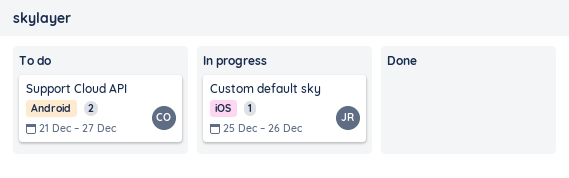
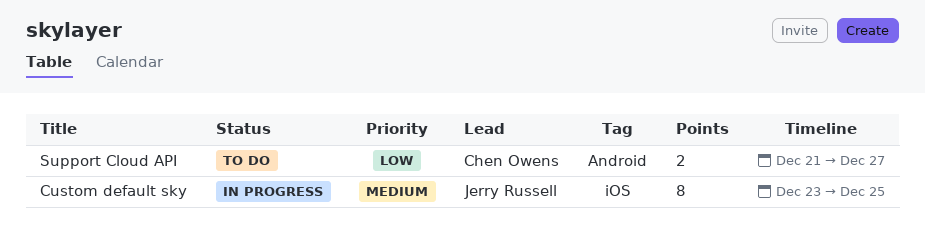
Custom default sky, estimate: 1 -> 8
Custom default sky, start: Dec 25 -> Dec 23
Custom default sky, due: Dec 26 -> Dec 25

